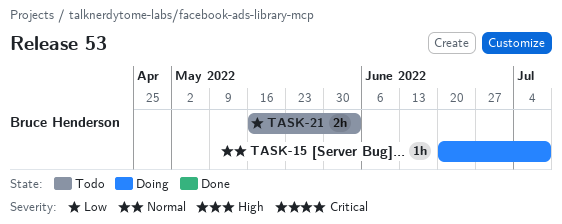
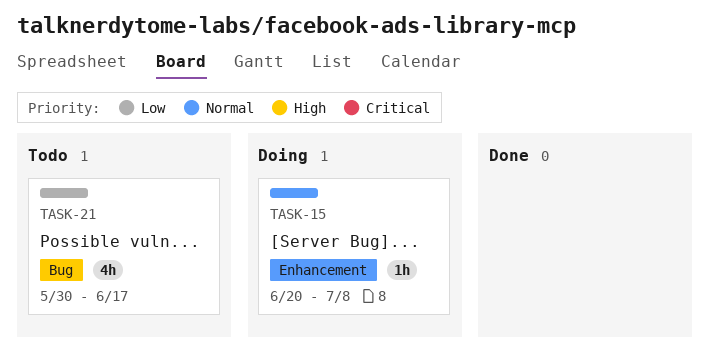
TASK-21, estimate: 2h -> 4h
TASK-21, start: May 16 -> May 30
TASK-21, due: Jun 3 -> Jun 17

